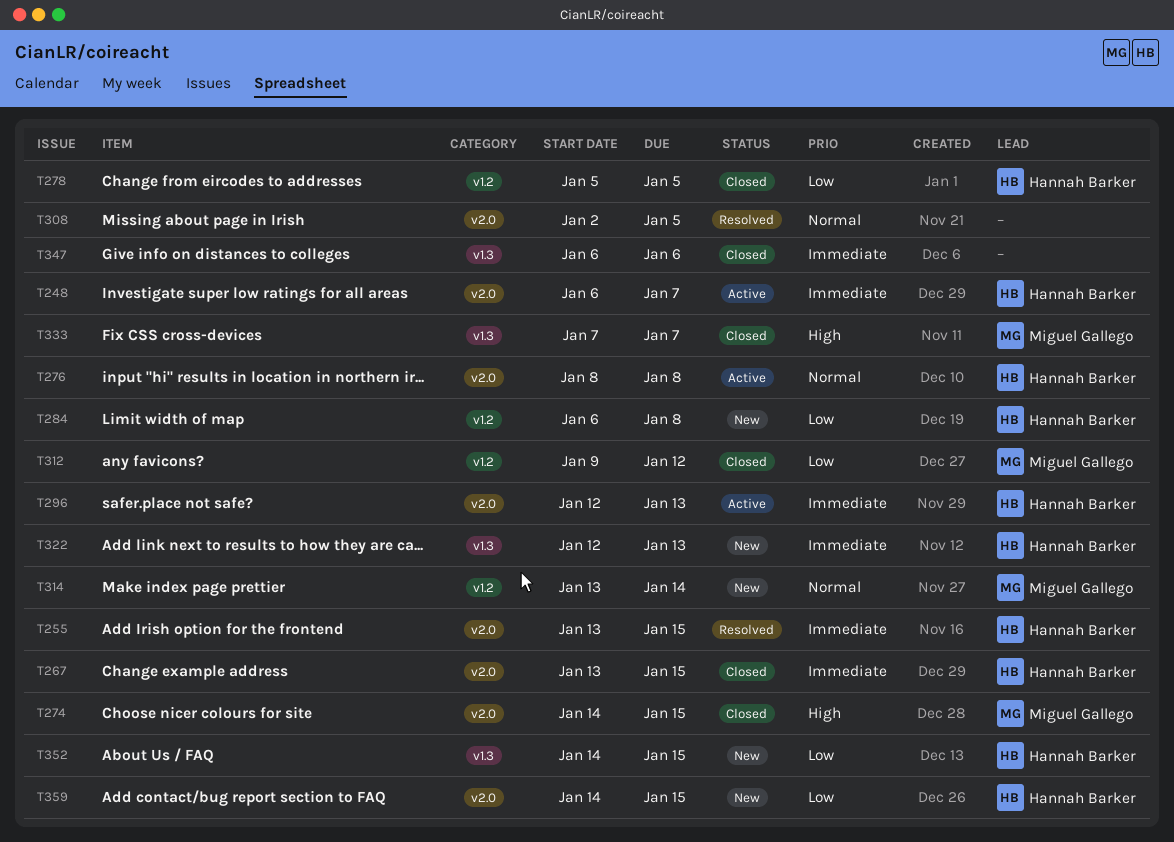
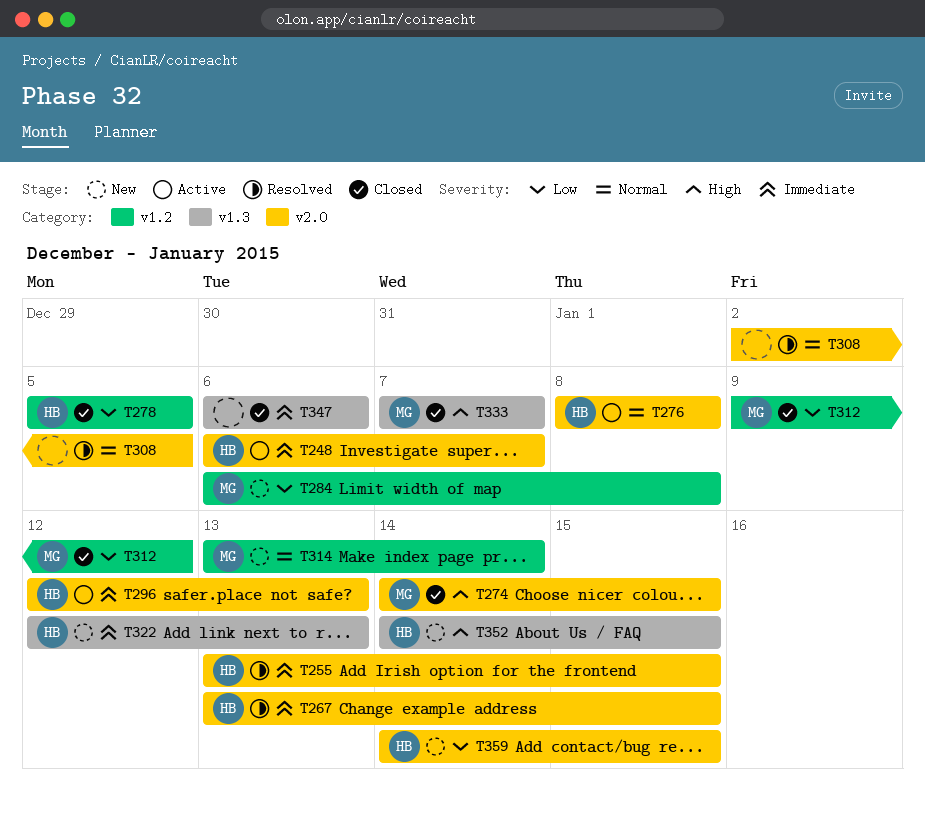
T267, status: Closed -> Resolved
T284, owner: Hannah Barker -> Miguel Gallego
T352, priority: Low -> High

